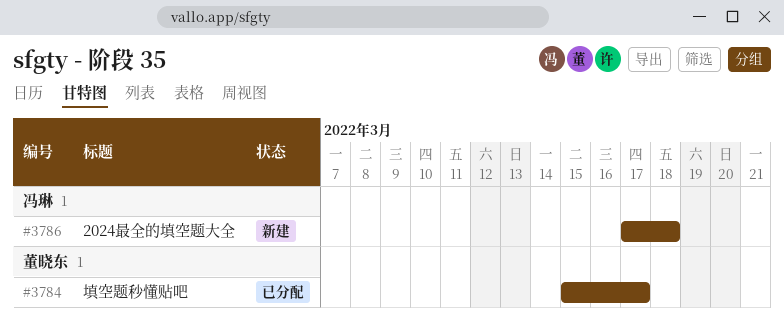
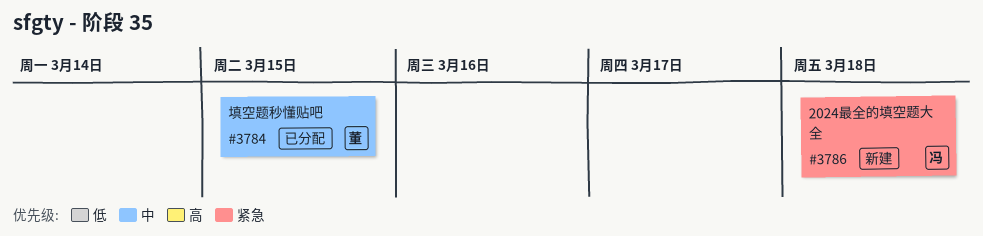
#3784, due: Mar 17 -> Mar 15

